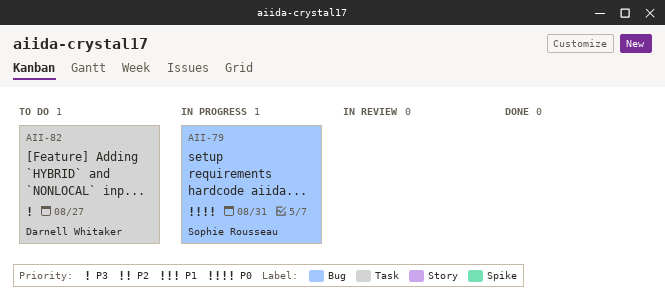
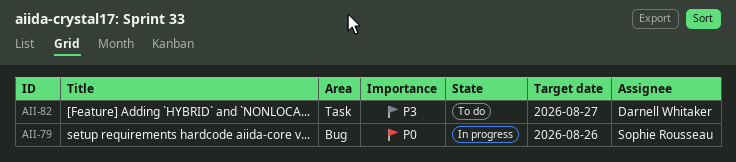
AII-79, due: Aug 31 -> Aug 26

